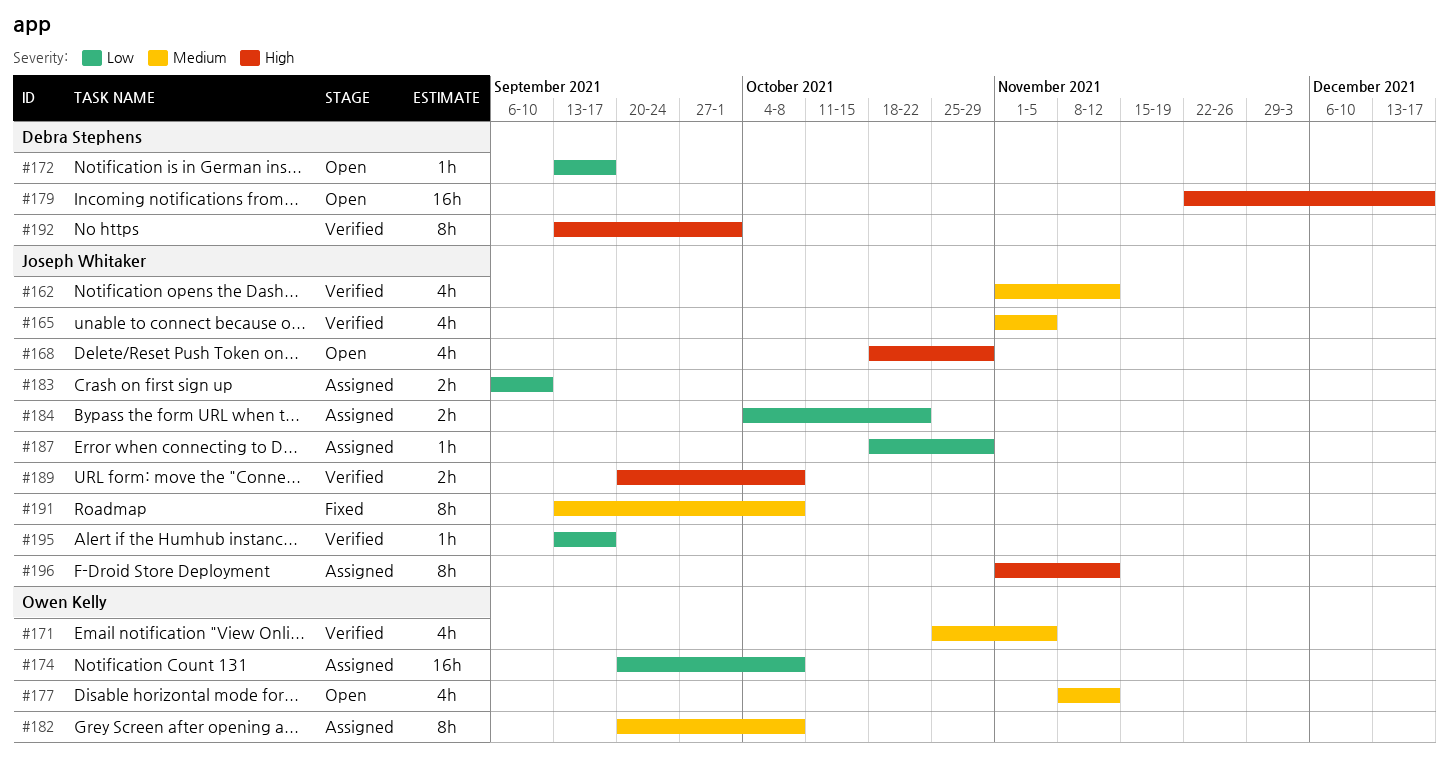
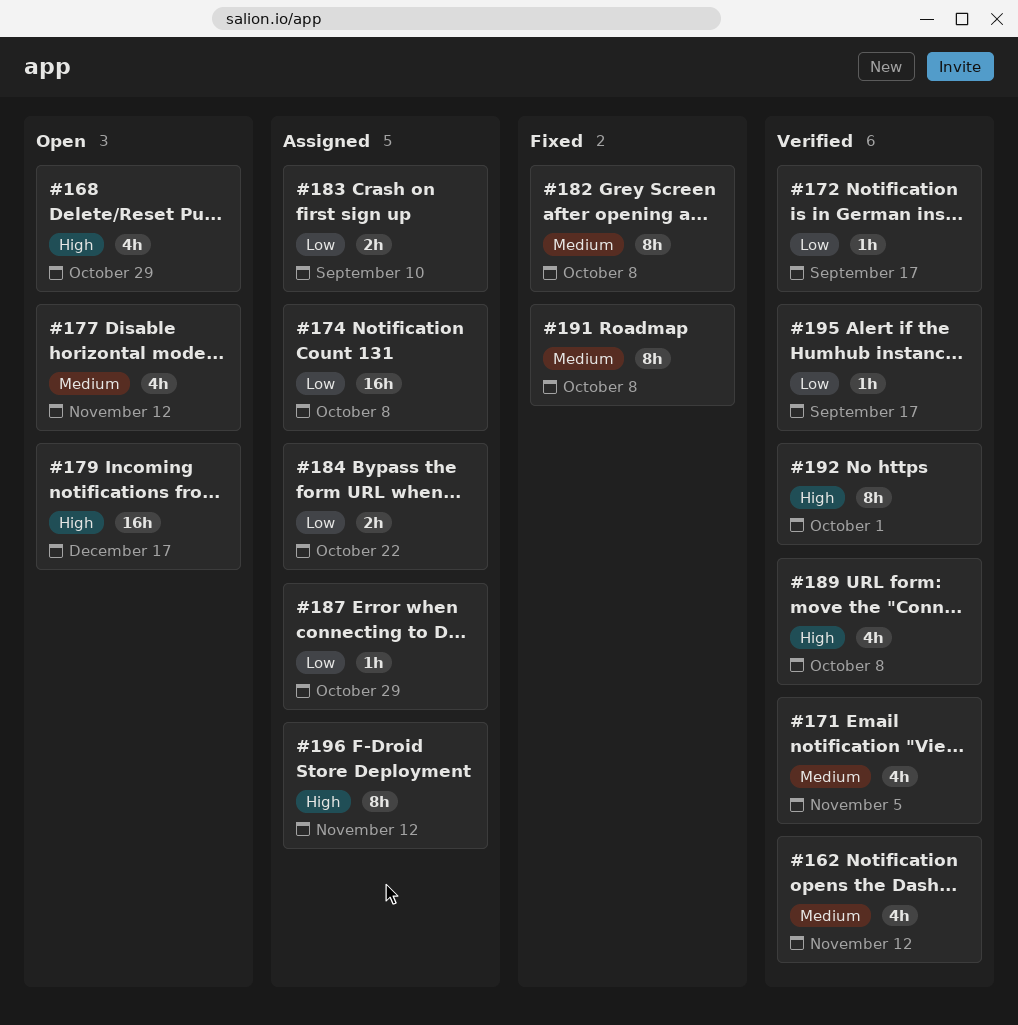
#165: present -> none
#172, status: Open -> Verified
#182, status: Assigned -> Fixed
#189, estimate: 2h -> 4h

